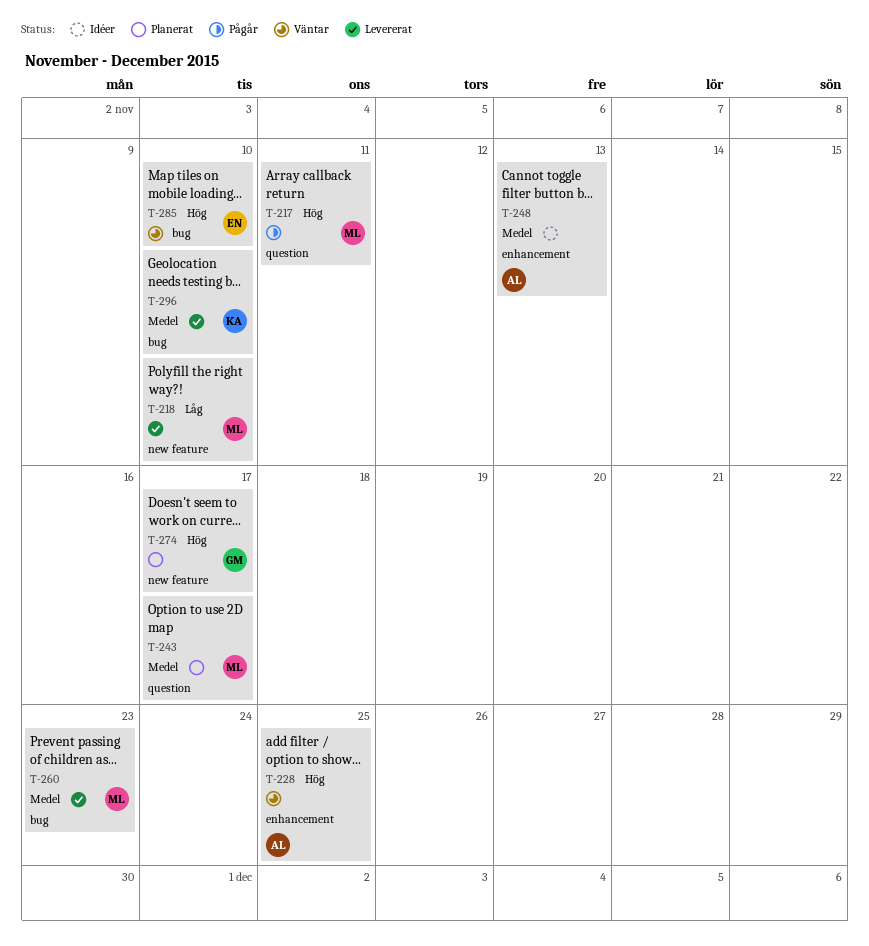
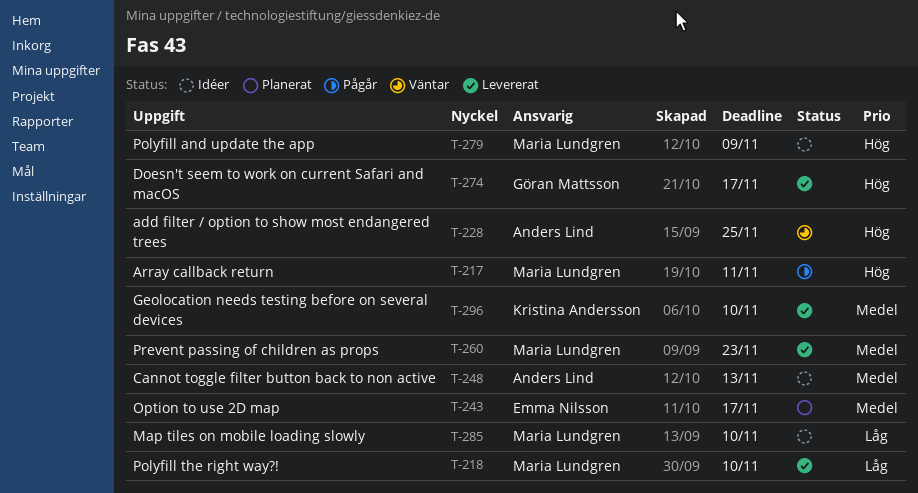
T-243, owner: Maria Lundgren -> Emma Nilsson
T-274, status: Planerat -> Levererat
T-279: none -> present
T-285, status: Väntar -> Idéer
T-285, owner: Emma Nilsson -> Maria Lundgren
T-285, priority: Hög -> Låg

